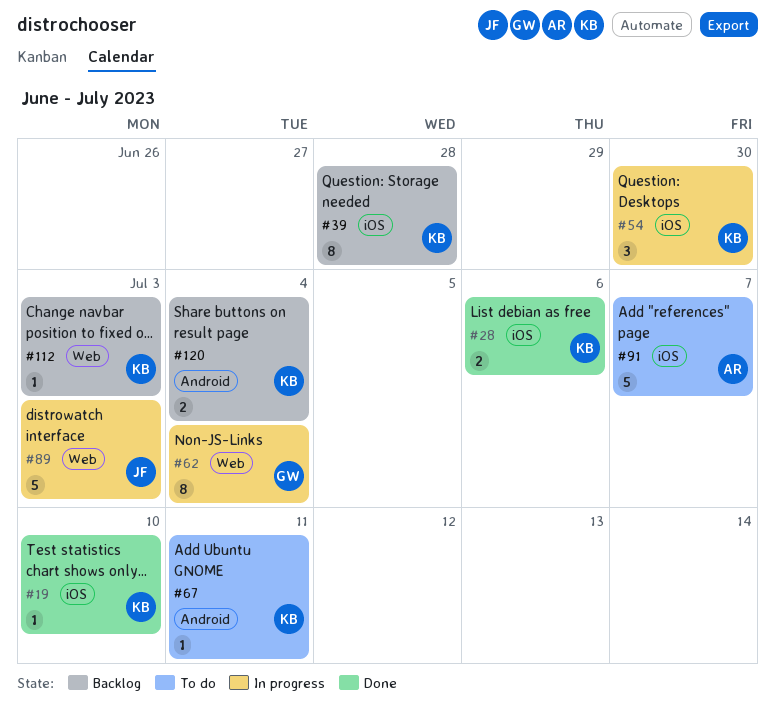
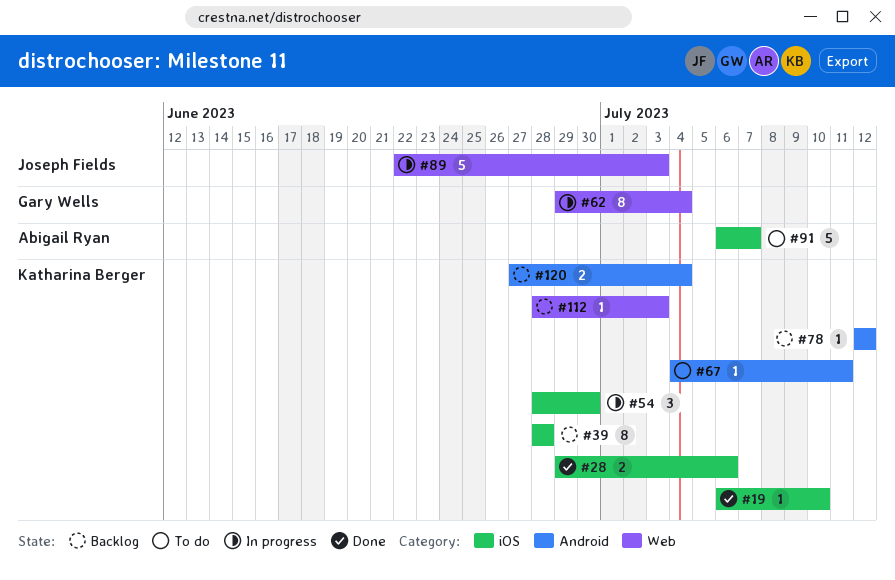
#78: none -> present

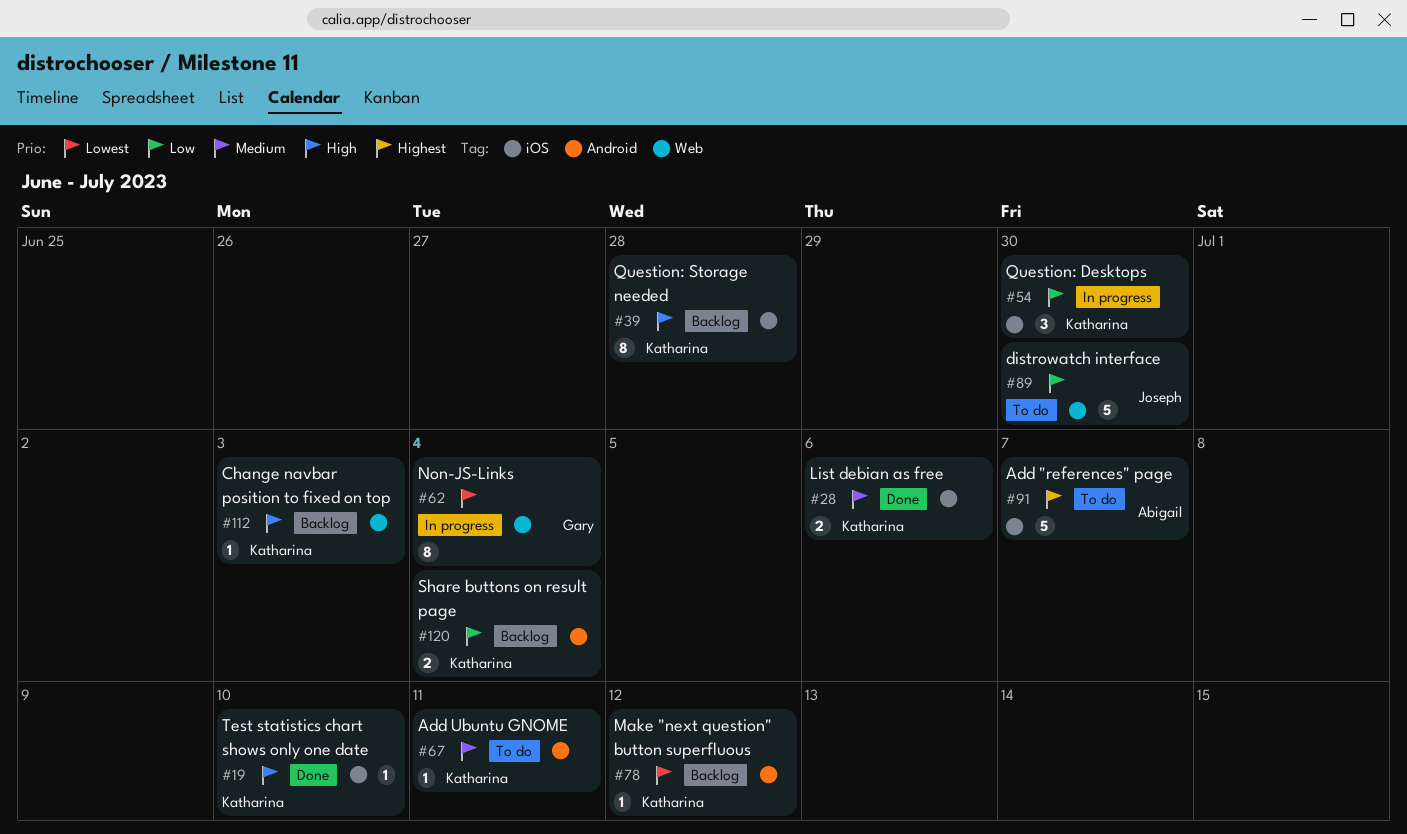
#89, status: In progress -> To do
#89, due: Jul 3 -> Jun 30

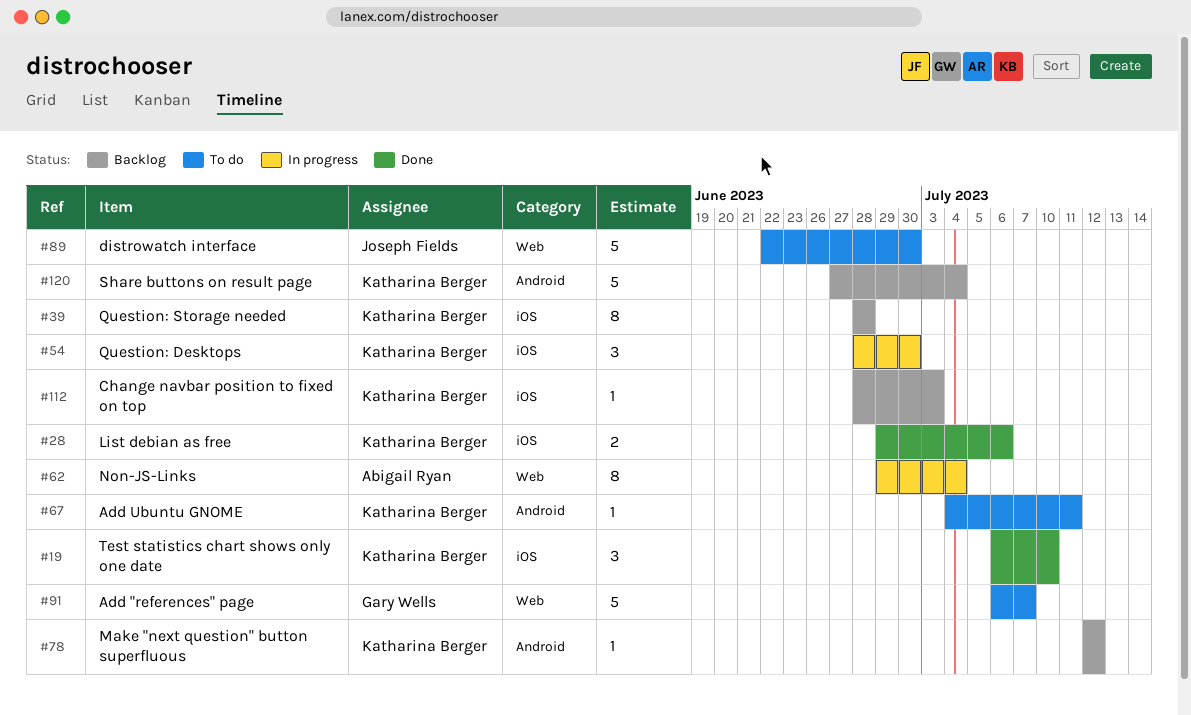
#19, estimate: 1 -> 3
#62, owner: Gary Wells -> Abigail Ryan
#91, owner: Abigail Ryan -> Gary Wells
#91, label: iOS -> Web
#112, label: Web -> iOS
#120, estimate: 2 -> 5

